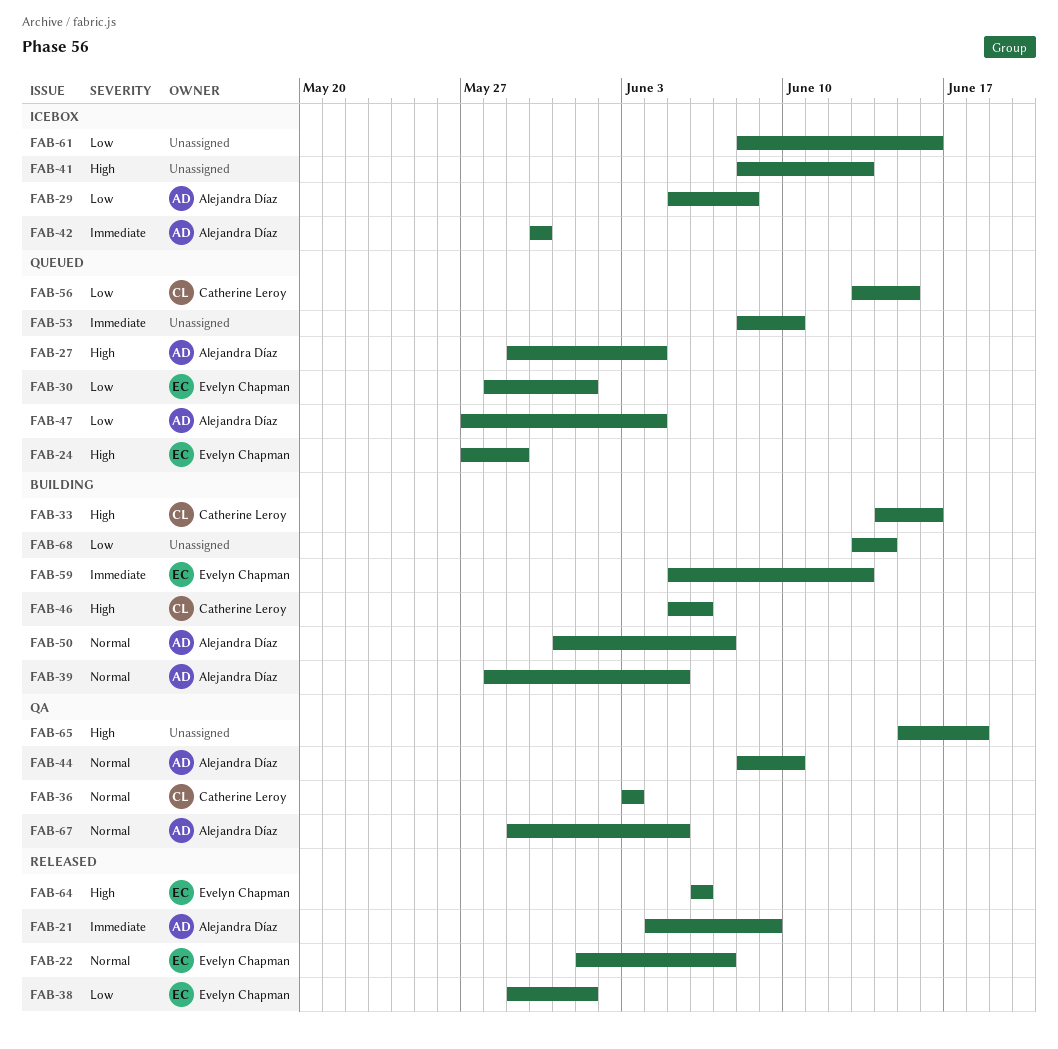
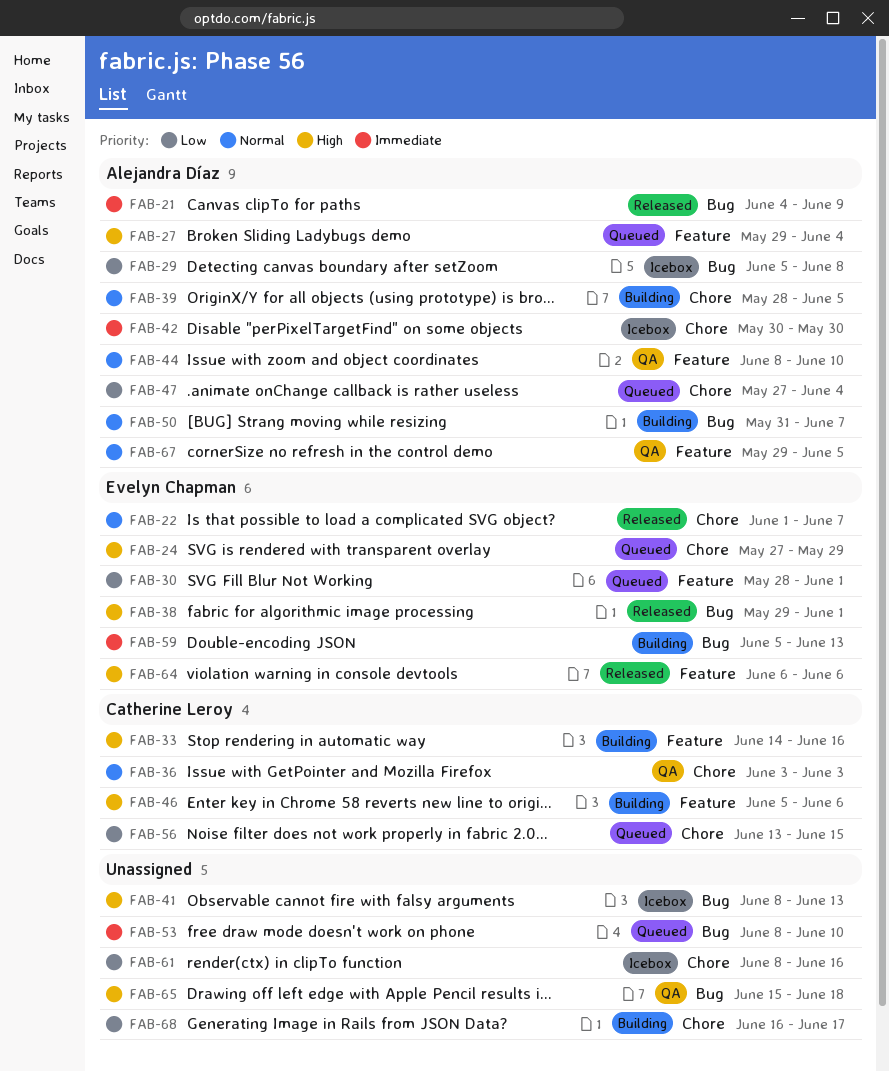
FAB-38, priority: Low -> High
FAB-68, start: Jun 13 -> Jun 16
FAB-68, due: Jun 14 -> Jun 17

